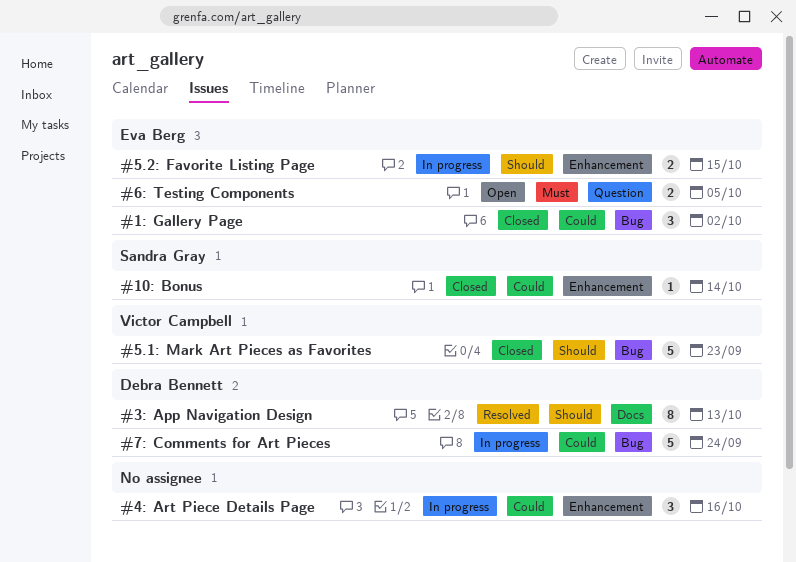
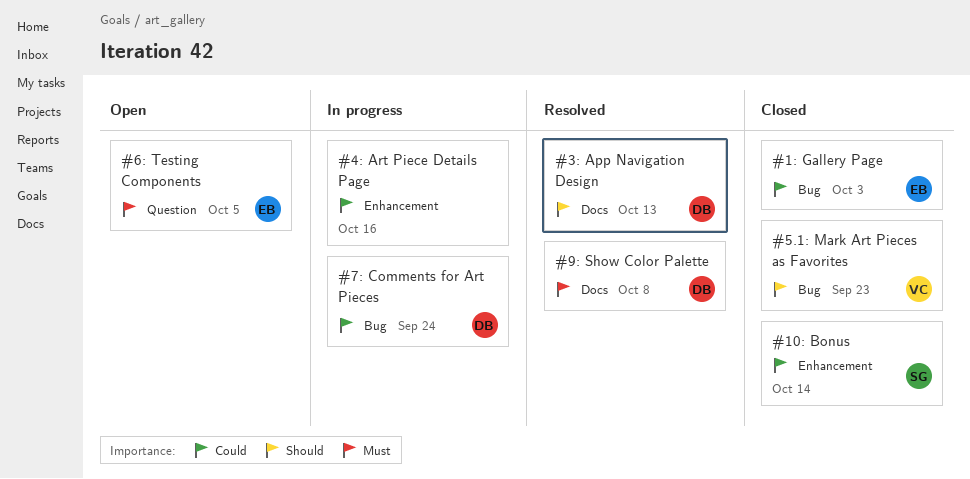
#1: Gallery Page, due: Oct 2 -> Oct 3
#5.2: Favorite Listing Page: present -> none
#9: Show Color Palette: none -> present

